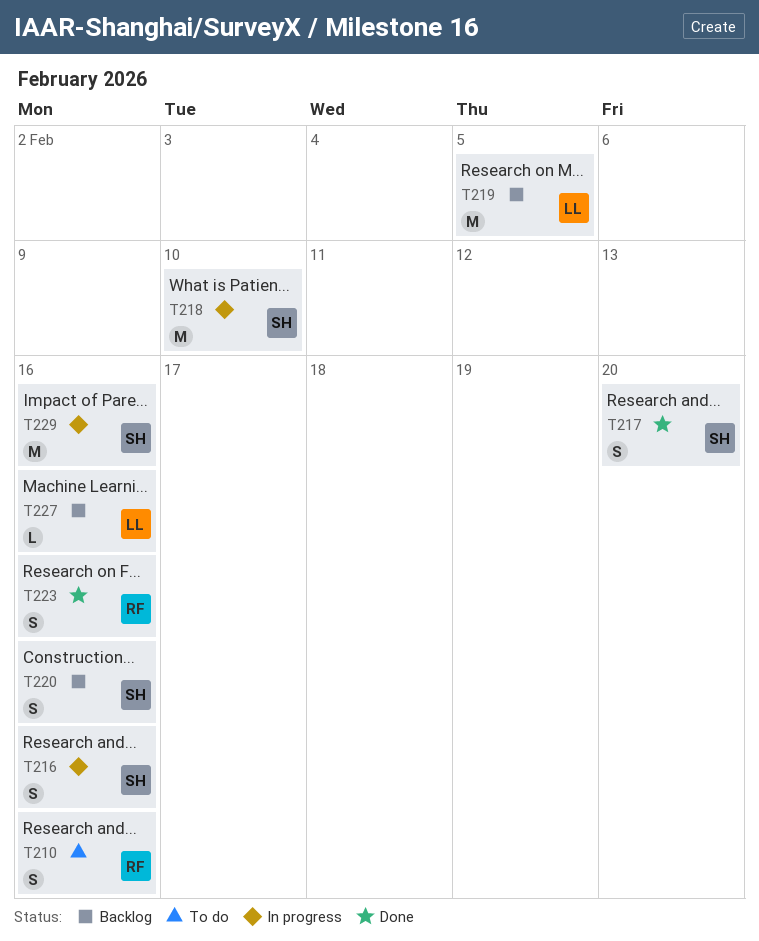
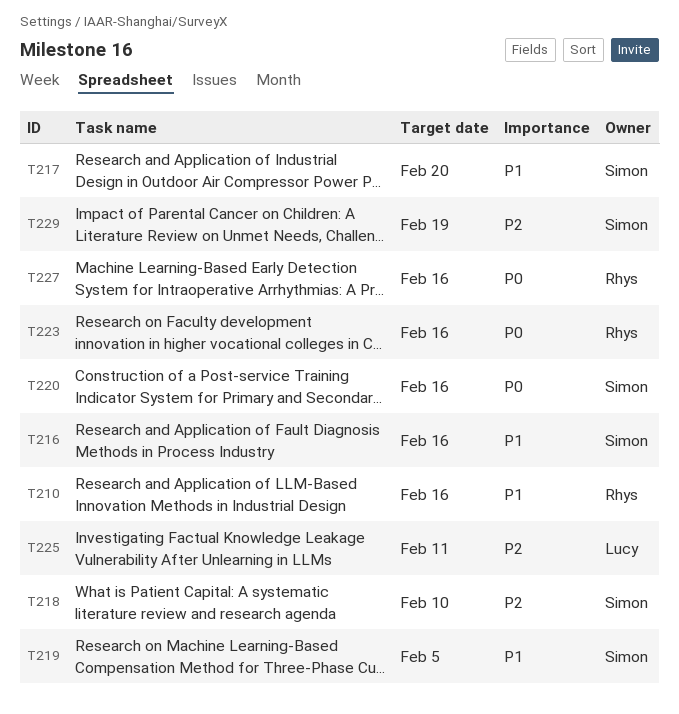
T219, owner: Lucy -> Simon
T225: none -> present
T227, owner: Lucy -> Rhys
T229, due: Feb 16 -> Feb 19

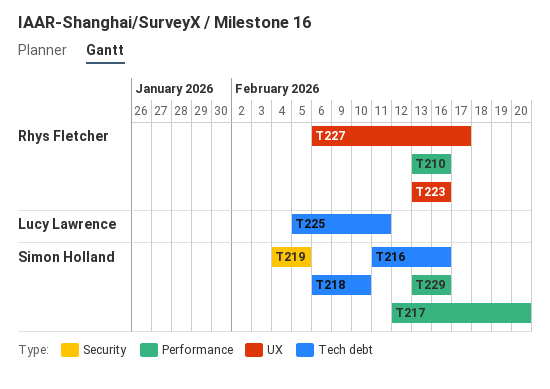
T220: present -> none
T227, due: Feb 16 -> Feb 17
T229, due: Feb 19 -> Feb 16

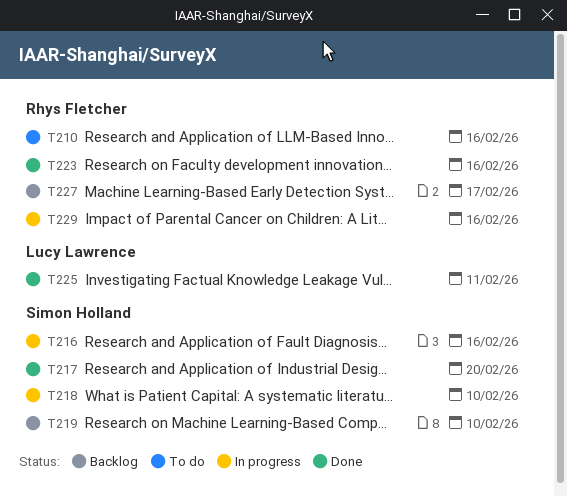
T219, due: Feb 5 -> Feb 10
T229, owner: Simon Holland -> Rhys Fletcher

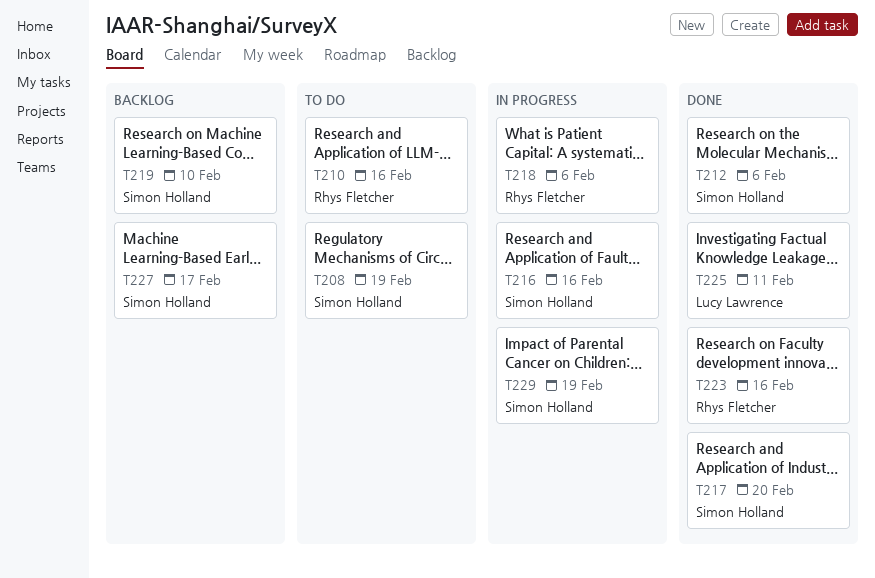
T208: none -> present
T212: none -> present
T218, owner: Simon Holland -> Rhys Fletcher
T218, due: Feb 10 -> Feb 6
T227, owner: Rhys Fletcher -> Simon Holland
T229, owner: Rhys Fletcher -> Simon Holland
T229, due: Feb 16 -> Feb 19

